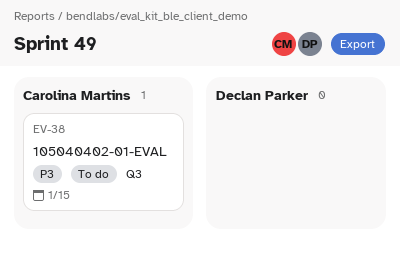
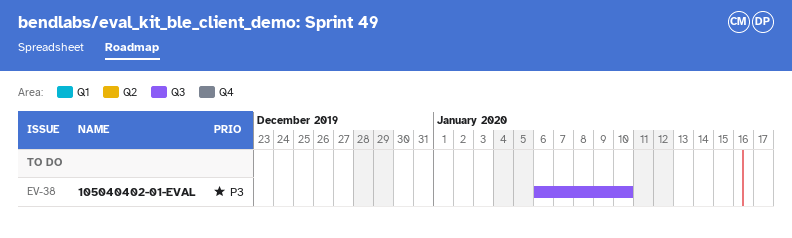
EV-38, due: Jan 15 -> Jan 10

